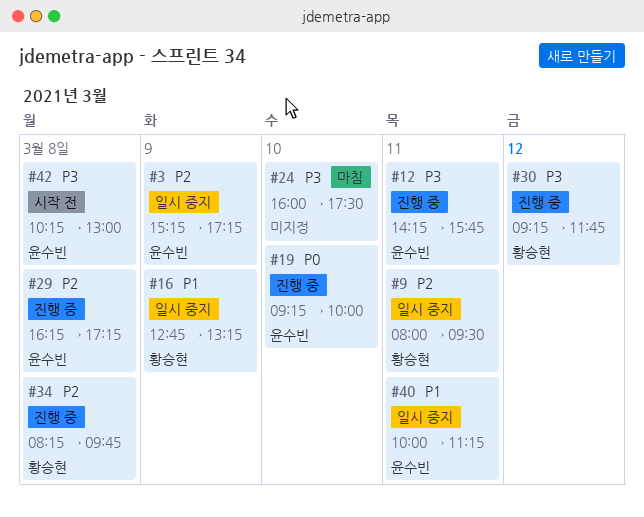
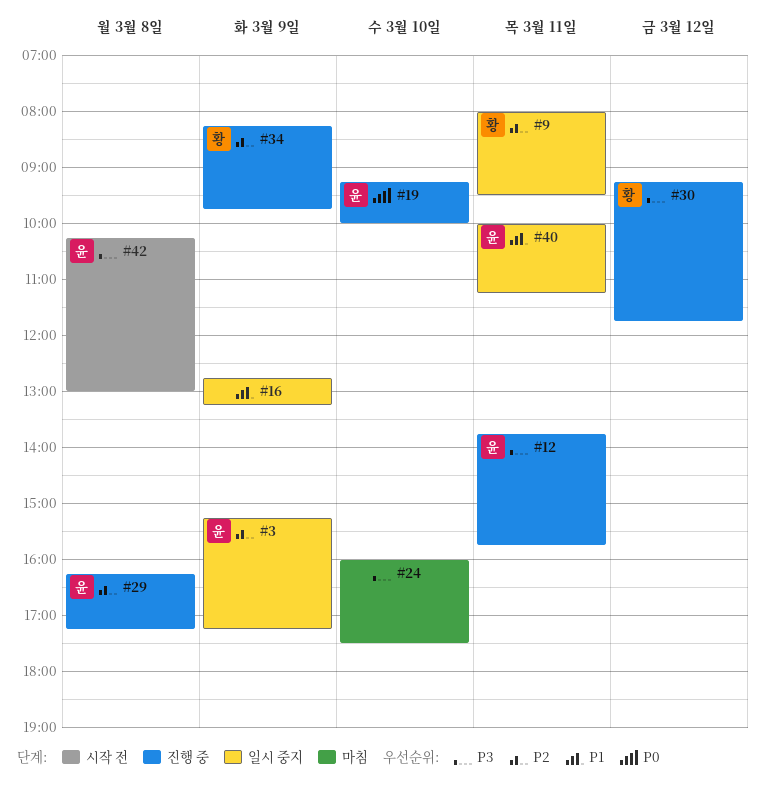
#12, begins: 14:15 -> 13:45
#16, owner: 황승현 -> none
#34, day: Mar 8 -> Mar 9

